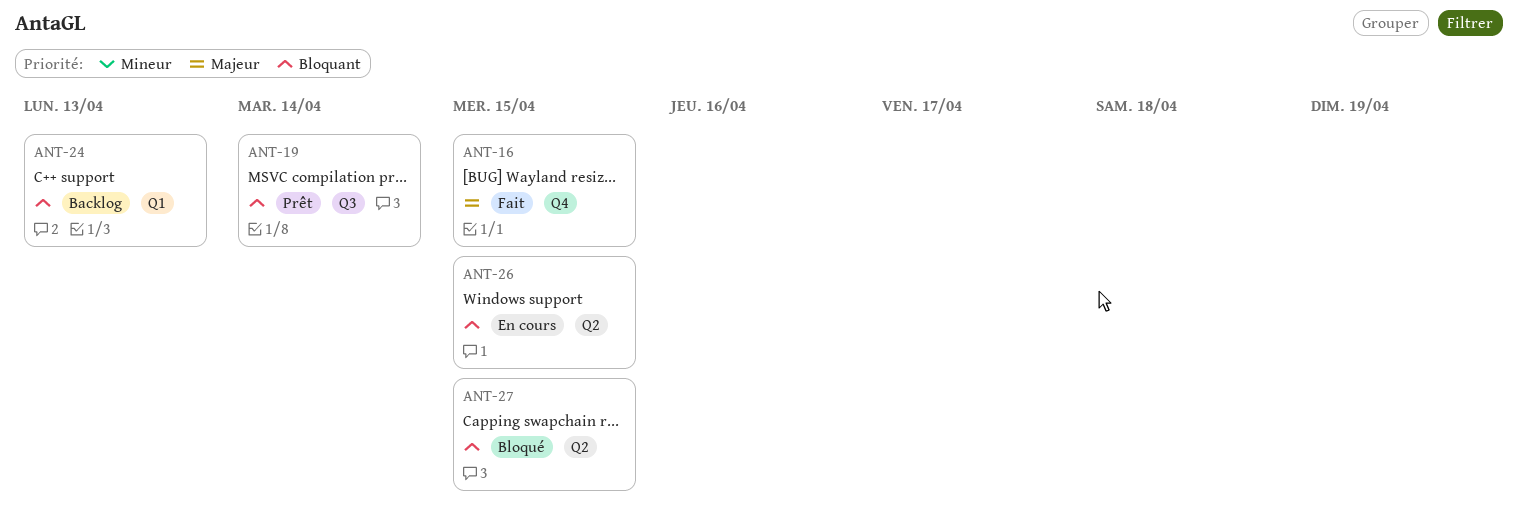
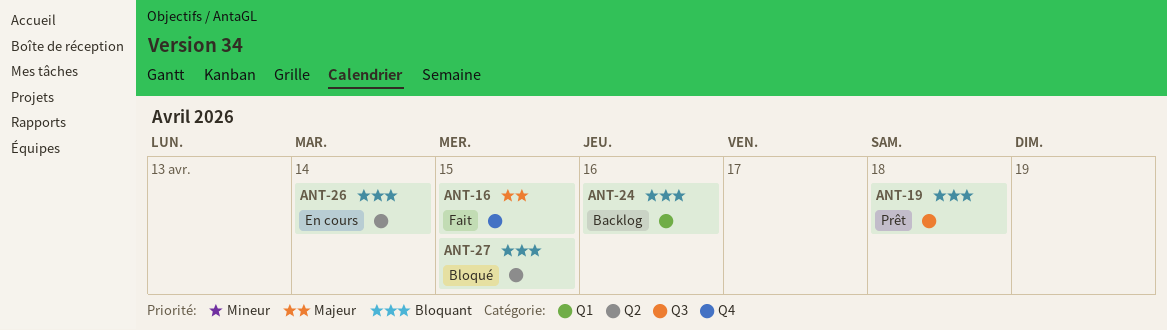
ANT-19, due: Apr 14 -> Apr 18
ANT-24, due: Apr 13 -> Apr 16
ANT-26, due: Apr 15 -> Apr 14

